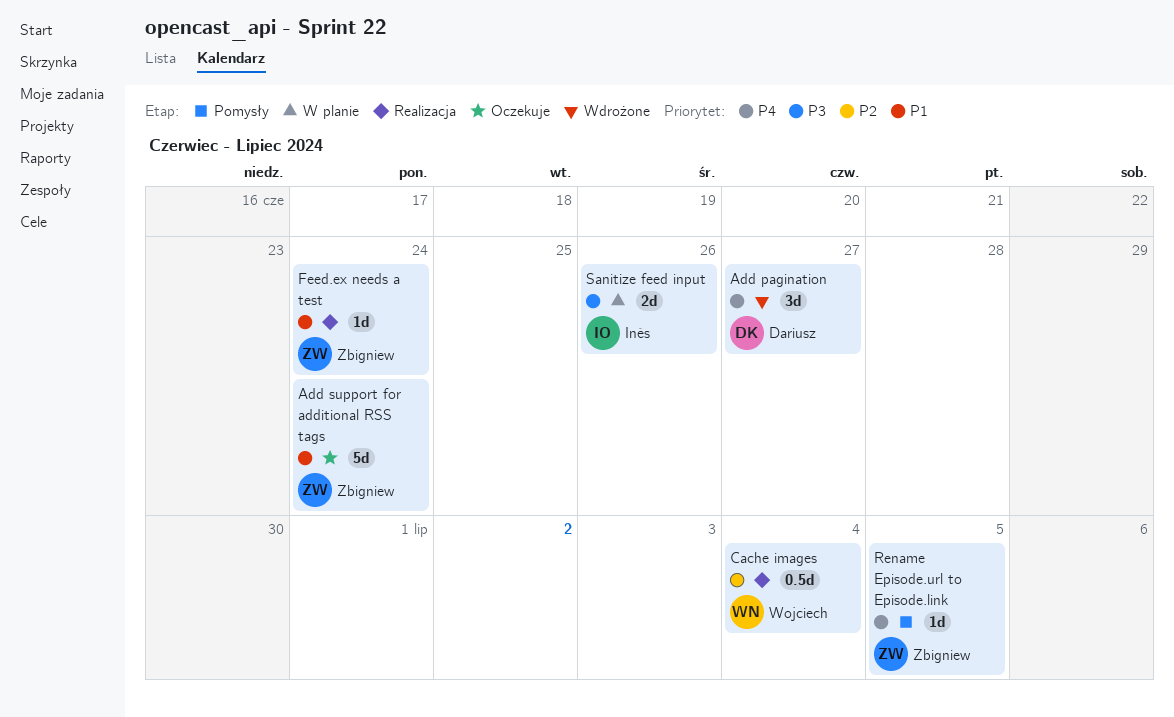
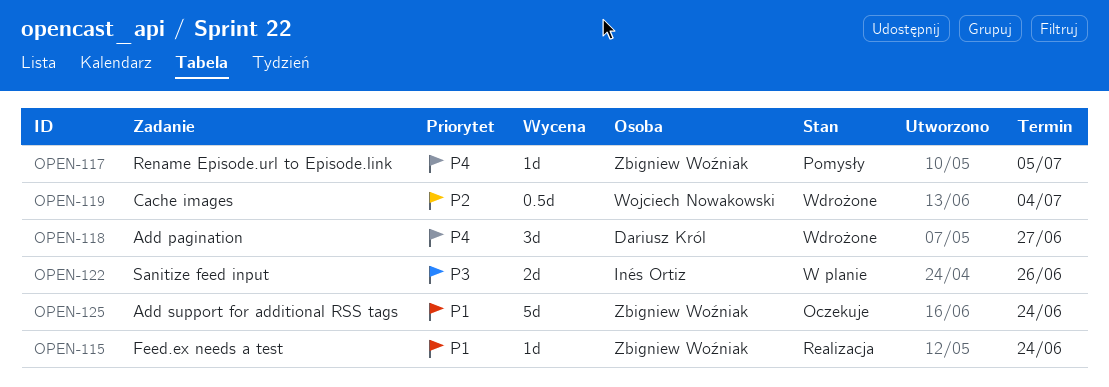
Cache images, status: Realizacja -> Wdrożone

